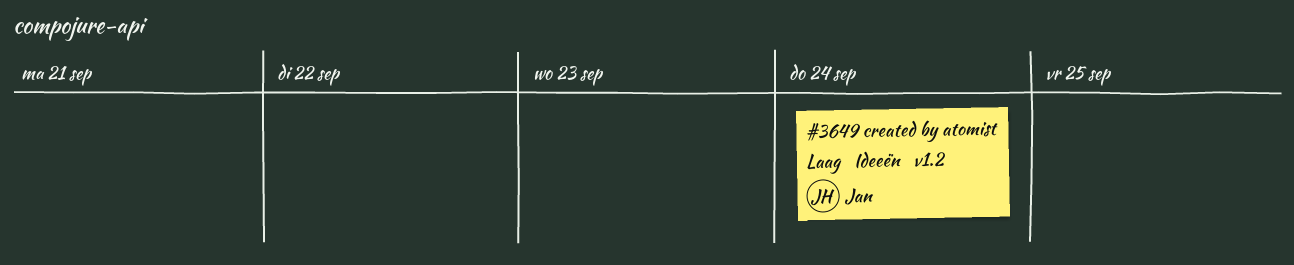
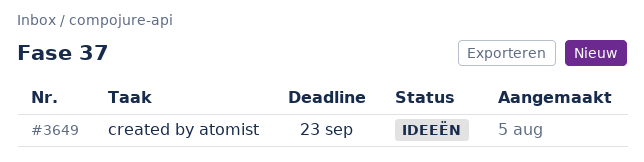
#3649, due: Sep 24 -> Sep 23

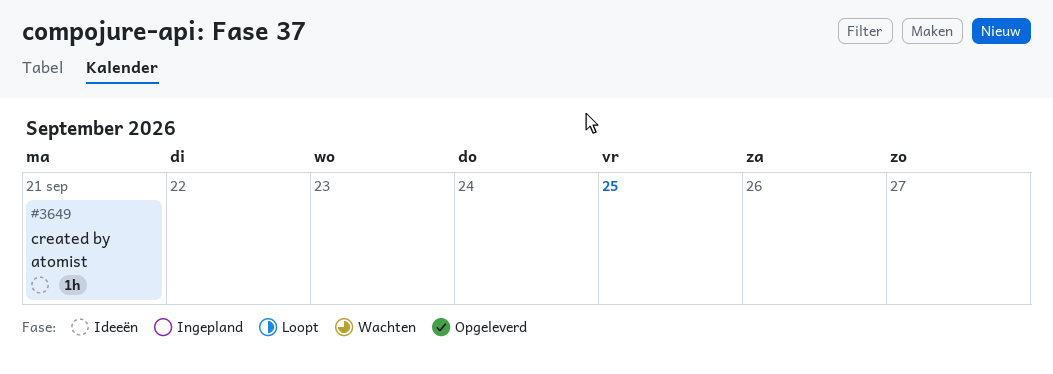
#3649, due: Sep 23 -> Sep 21

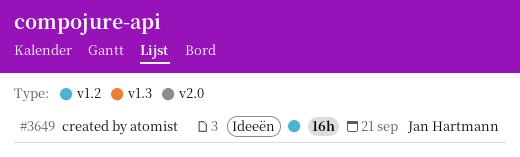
#3649, estimate: 1h -> 16h

